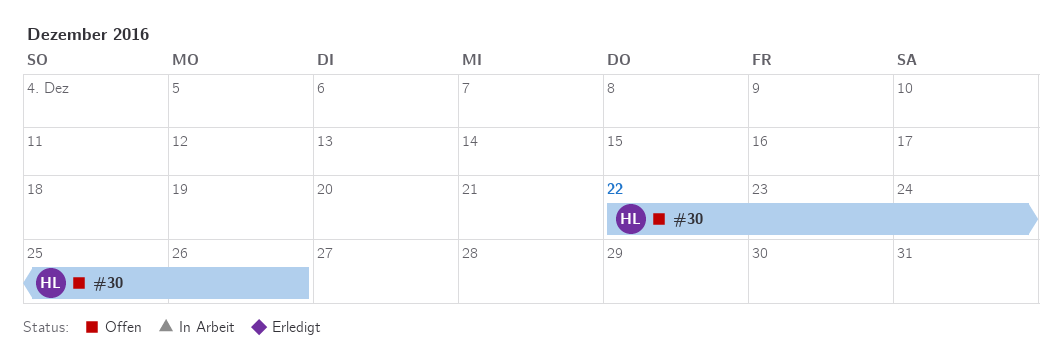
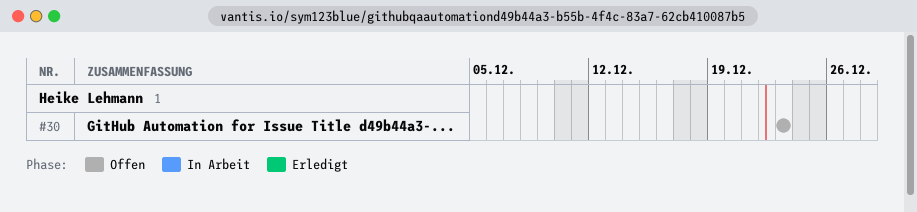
#30, start: Dec 22 -> Dec 23
#30, due: Dec 26 -> Dec 23

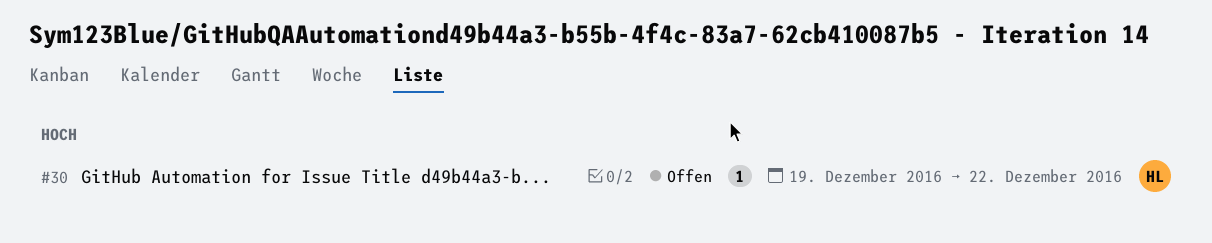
#30, start: Dec 23 -> Dec 19
#30, due: Dec 23 -> Dec 22

